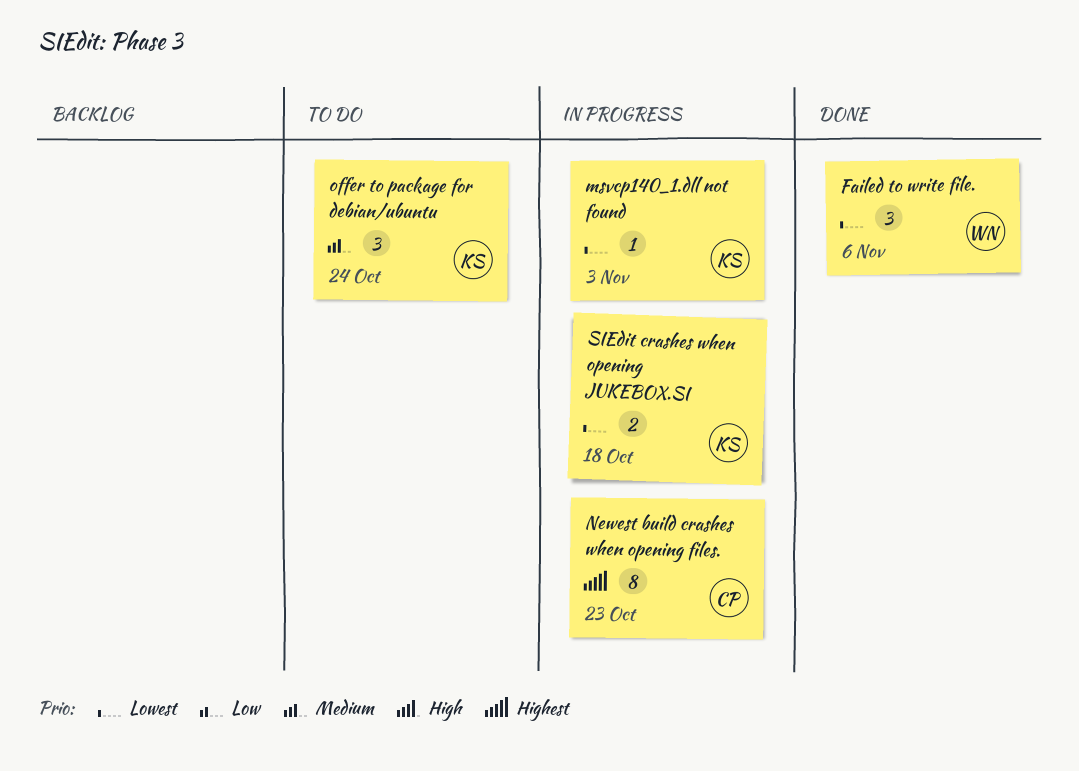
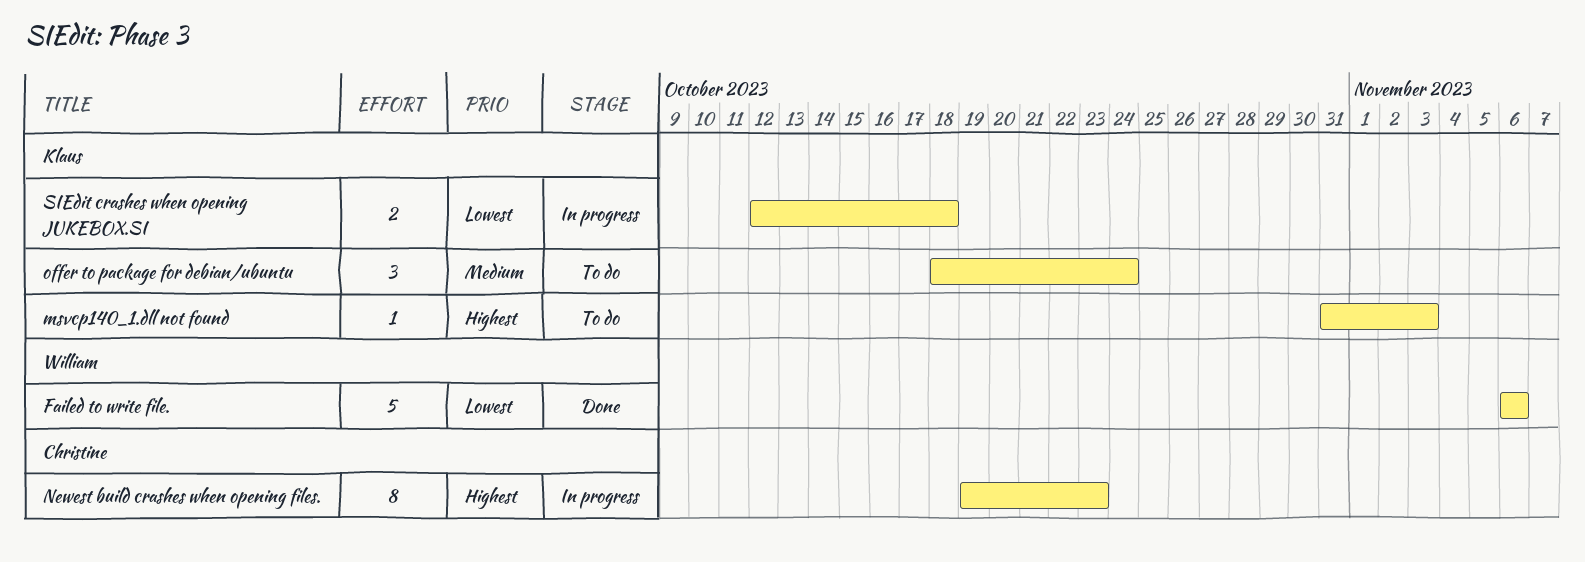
Failed to write file., estimate: 3 -> 5
msvcp140_1.dll not found, status: In progress -> To do
msvcp140_1.dll not found, priority: Lowest -> Highest

